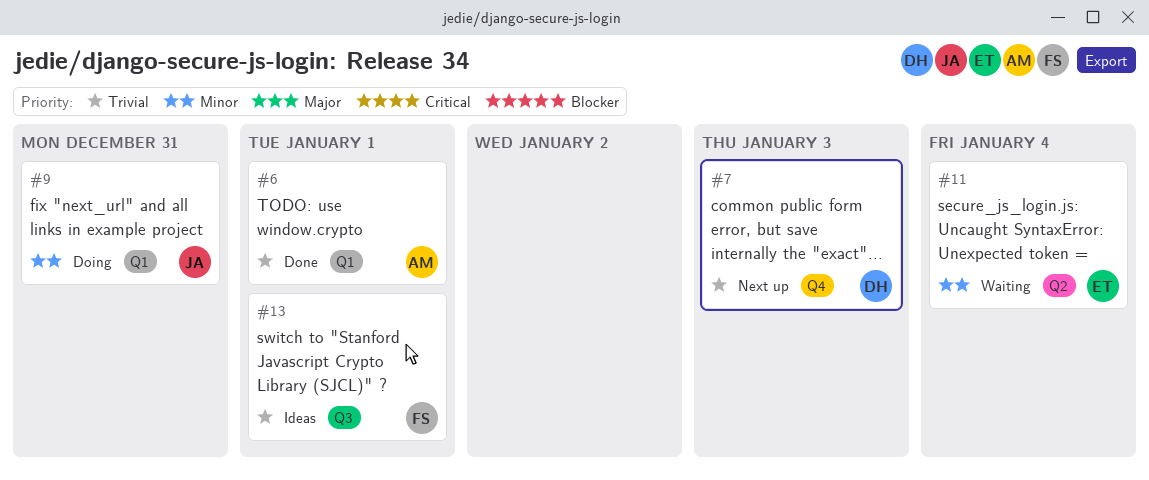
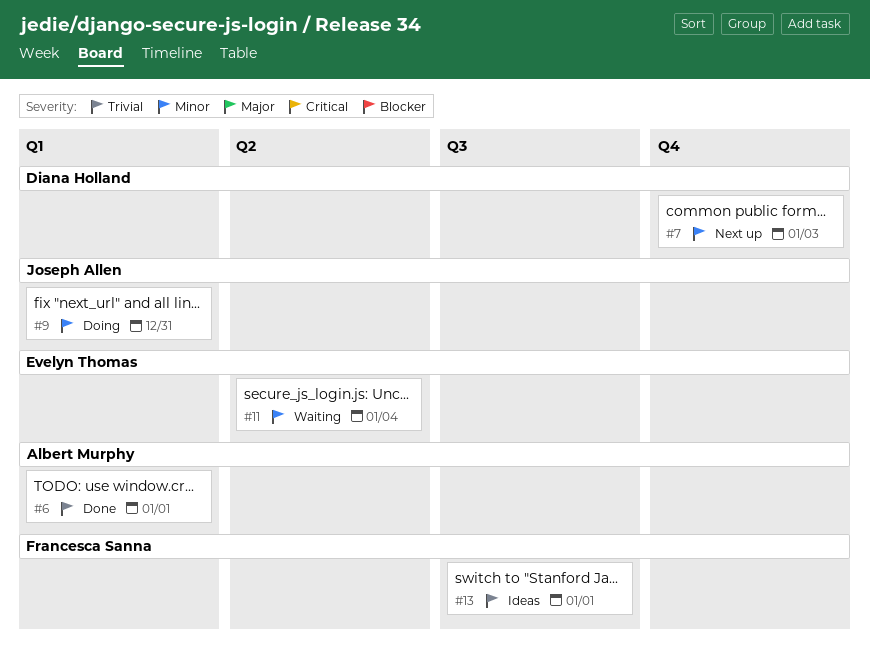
#7, priority: Trivial -> Minor

